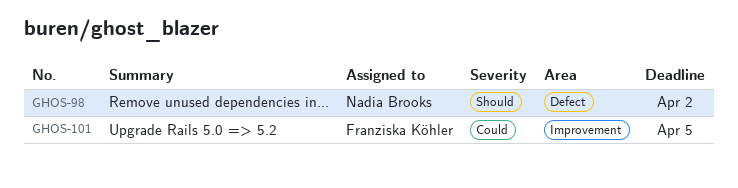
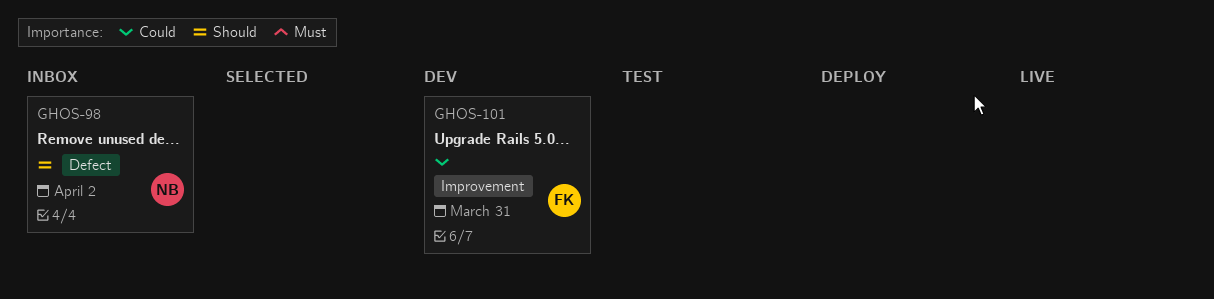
GHOS-101, due: Apr 5 -> Mar 31

